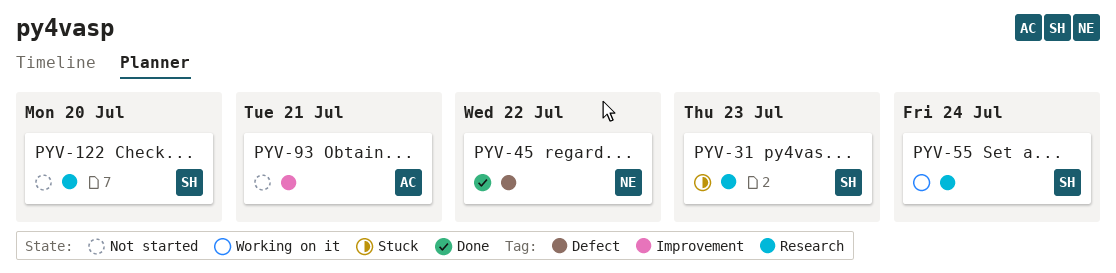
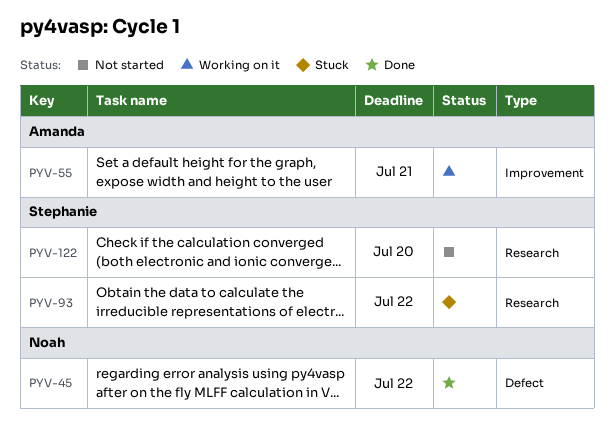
PYV-31: present -> none
PYV-55, owner: Stephanie -> Amanda
PYV-55, label: Research -> Improvement
PYV-55, due: Jul 24 -> Jul 21
PYV-93, status: Not started -> Stuck
PYV-93, owner: Amanda -> Stephanie
PYV-93, label: Improvement -> Research
PYV-93, due: Jul 21 -> Jul 22

